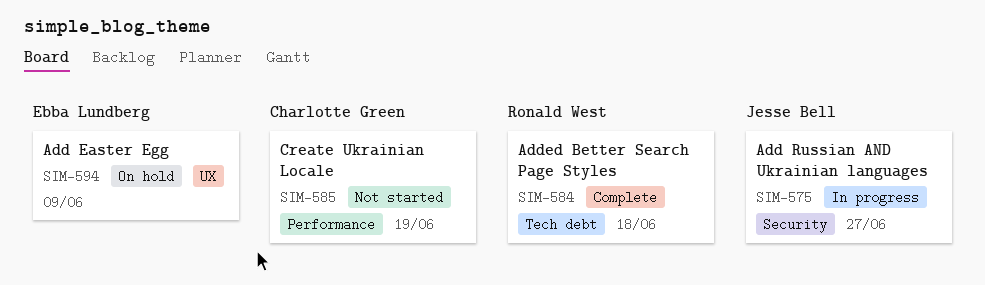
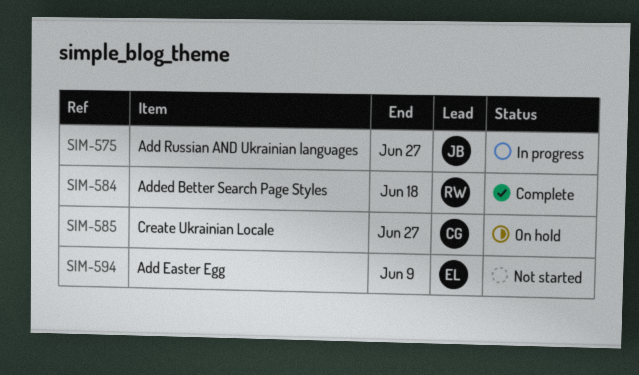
SIM-585, status: Not started -> On hold
SIM-585, due: Jun 19 -> Jun 27
SIM-594, status: On hold -> Not started

